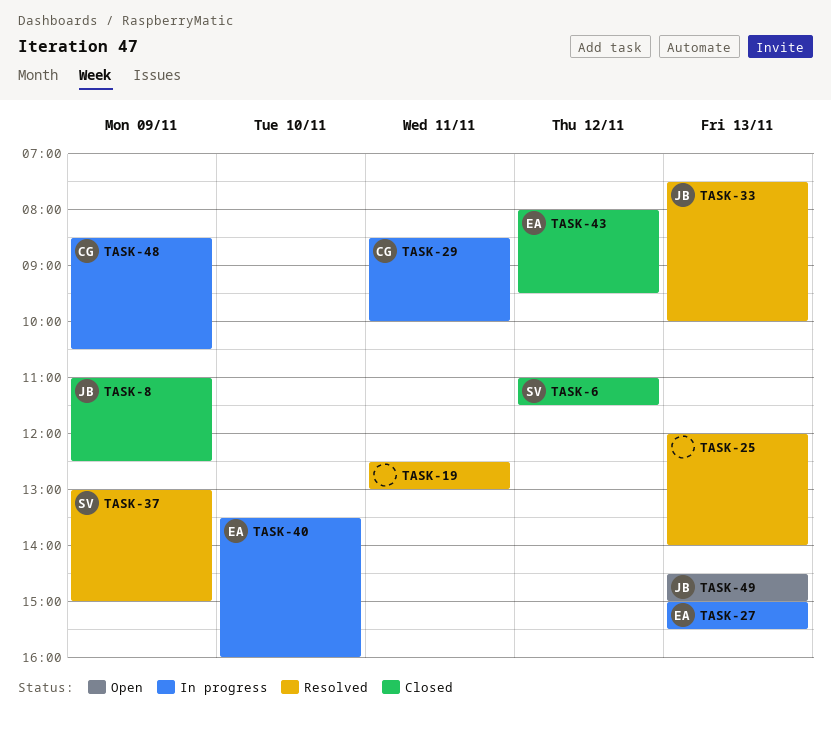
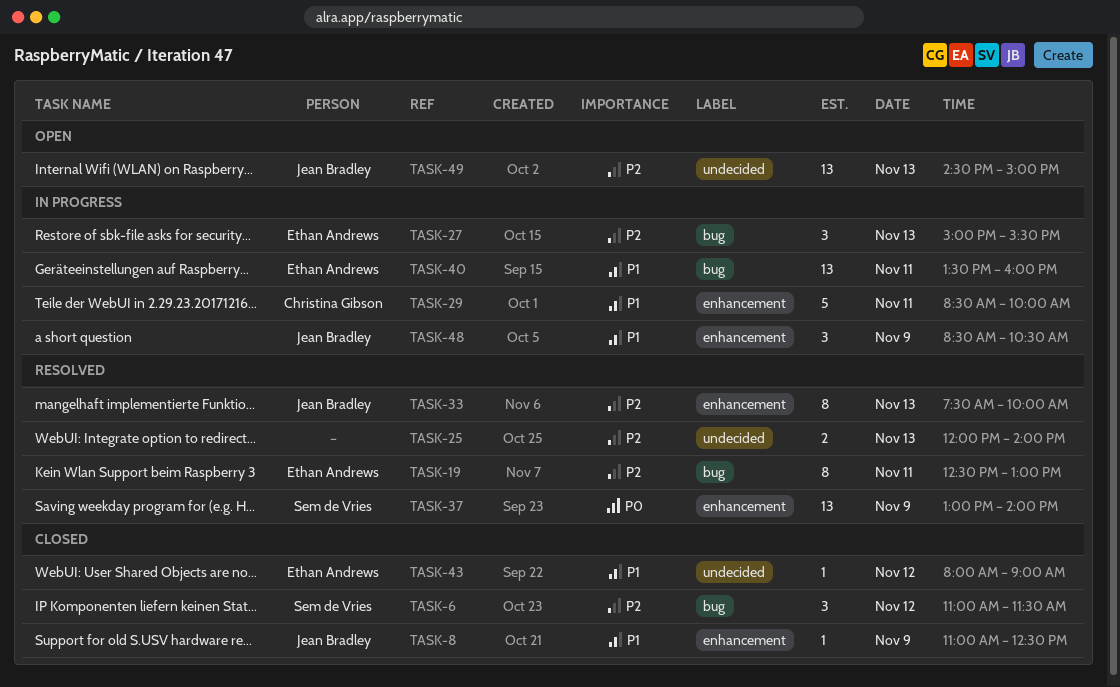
TASK-19, owner: none -> Ethan Andrews
TASK-37, ends: 15:00 -> 14:00
TASK-40, day: Nov 10 -> Nov 11
TASK-43, ends: 09:30 -> 09:00
TASK-48, owner: Christina Gibson -> Jean Bradley

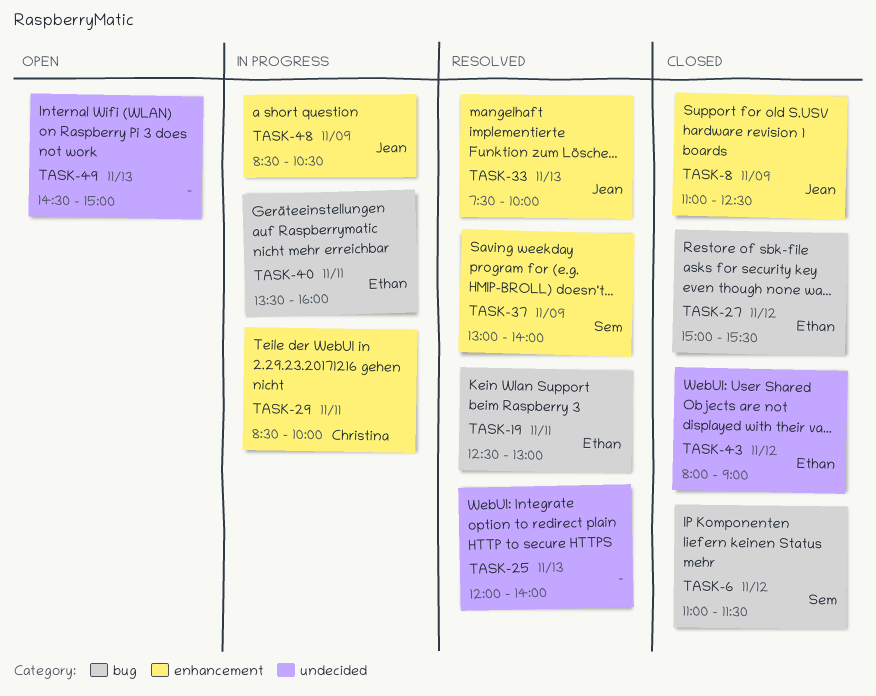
TASK-27, status: In progress -> Closed
TASK-27, day: Nov 13 -> Nov 12
TASK-49, owner: Jean Bradley -> none

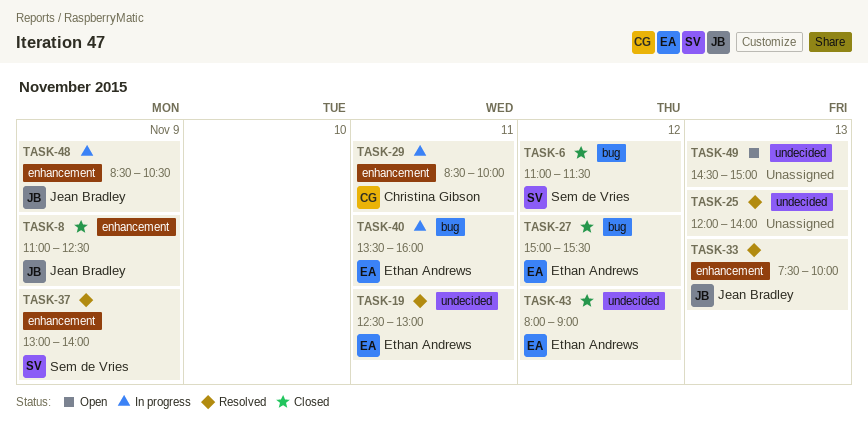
TASK-19, label: bug -> undecided

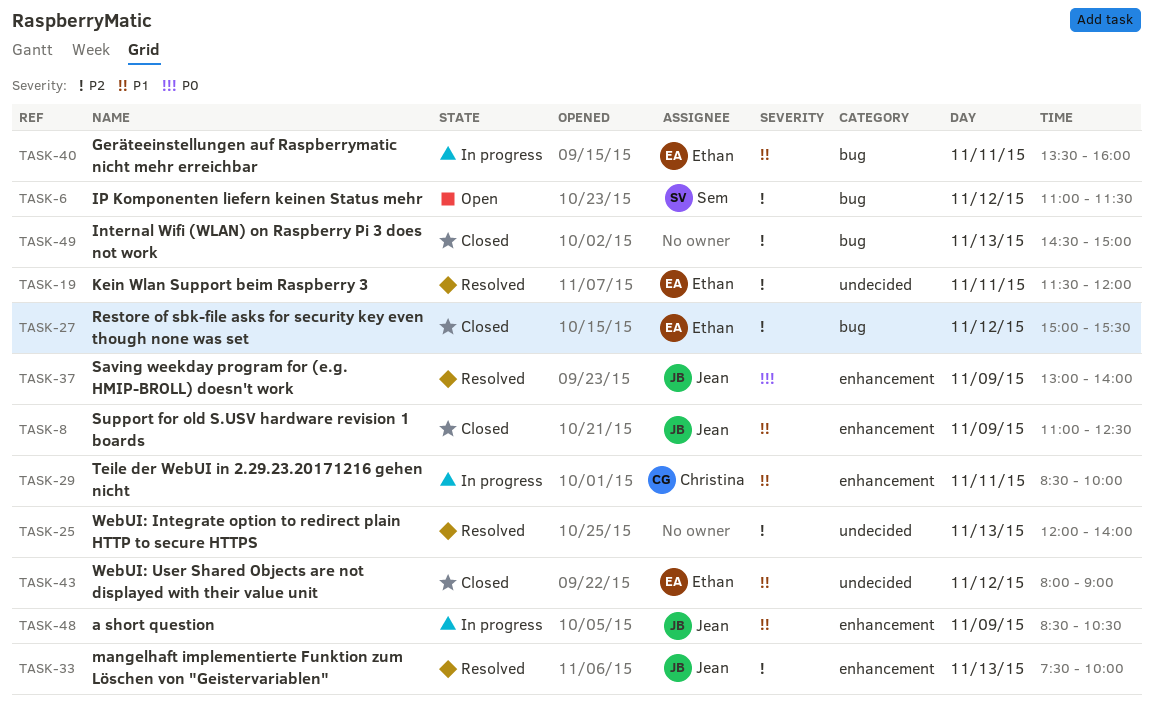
TASK-6, status: Closed -> Open
TASK-19, begins: 12:30 -> 11:30
TASK-19, ends: 13:00 -> 12:00
TASK-37, owner: Sem de Vries -> Jean Bradley
TASK-49, status: Open -> Closed
TASK-49, label: undecided -> bug

